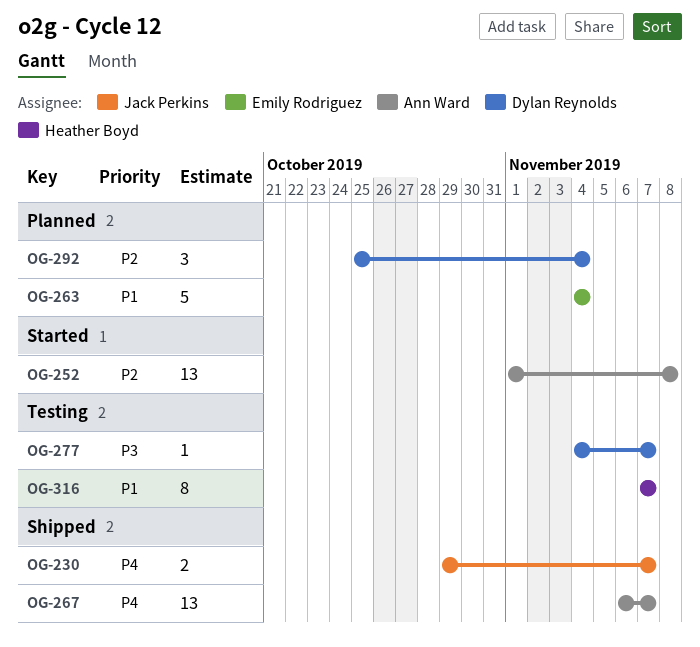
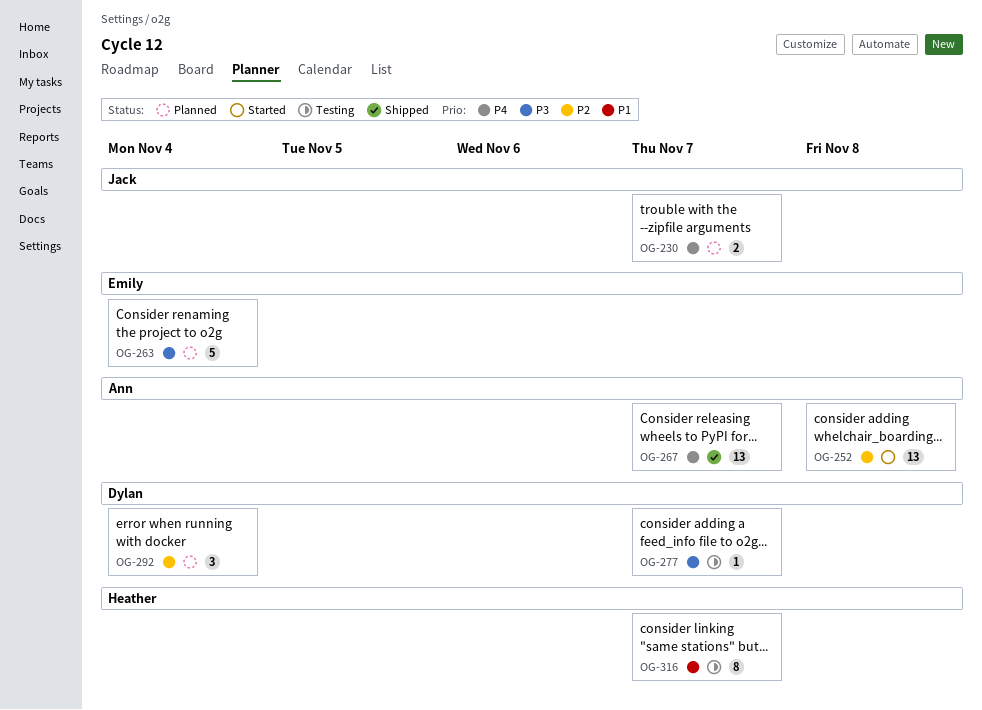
OG-230, status: Shipped -> Planned
OG-263, priority: P1 -> P3

